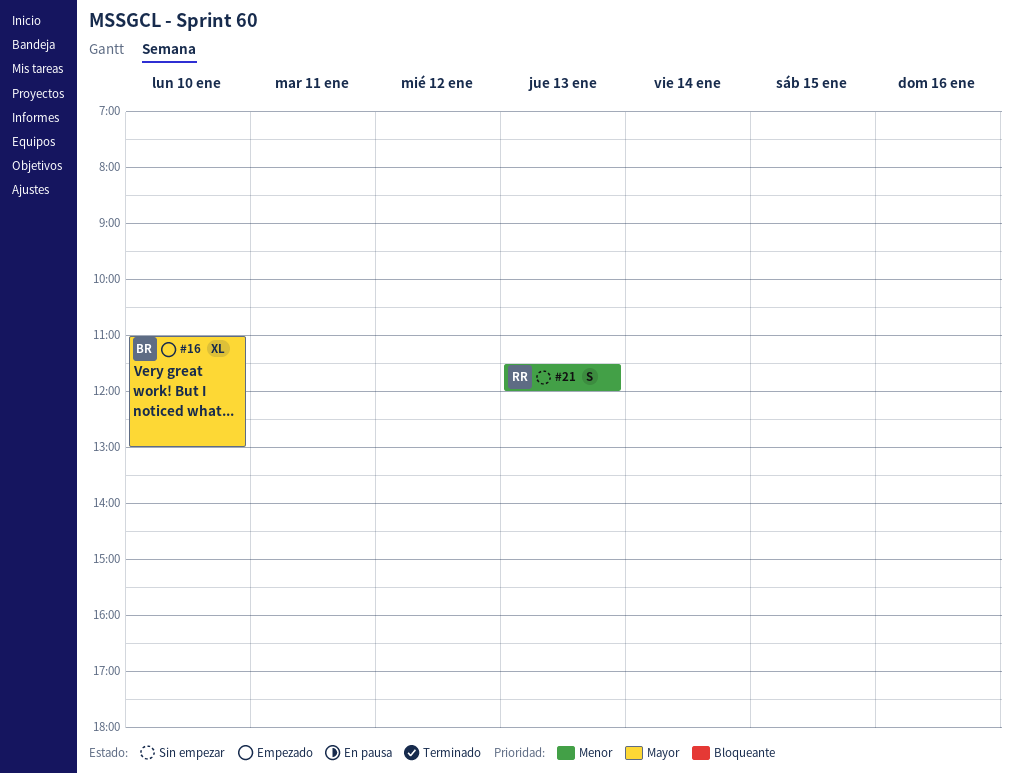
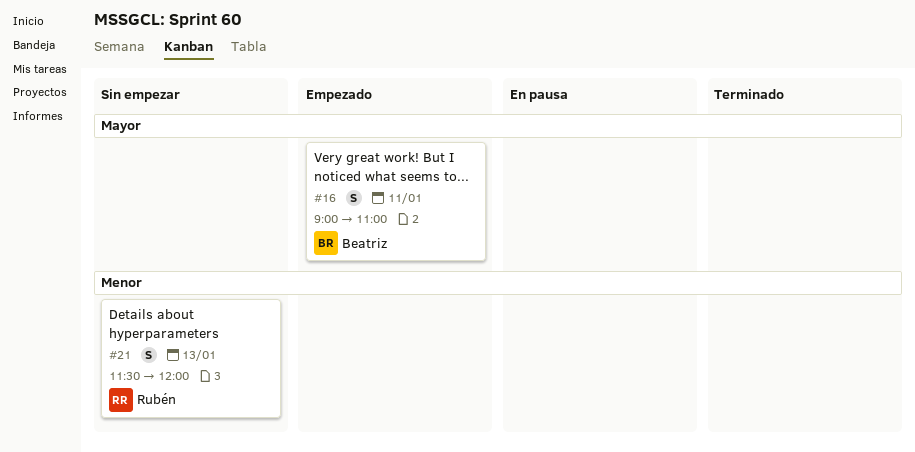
#16, estimate: XL -> S
#16, day: Jan 10 -> Jan 11
#16, begins: 11:00 -> 09:00
#16, ends: 13:00 -> 11:00

